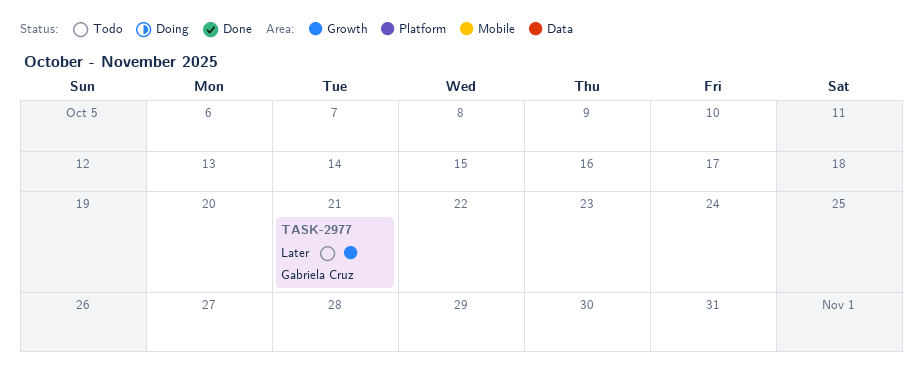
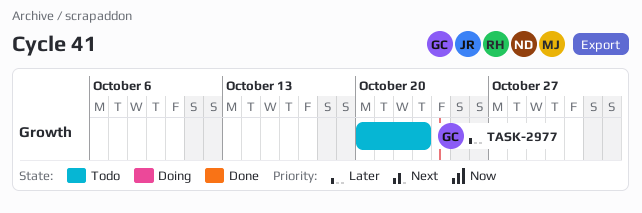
TASK-2977, due: Oct 21 -> Oct 23

